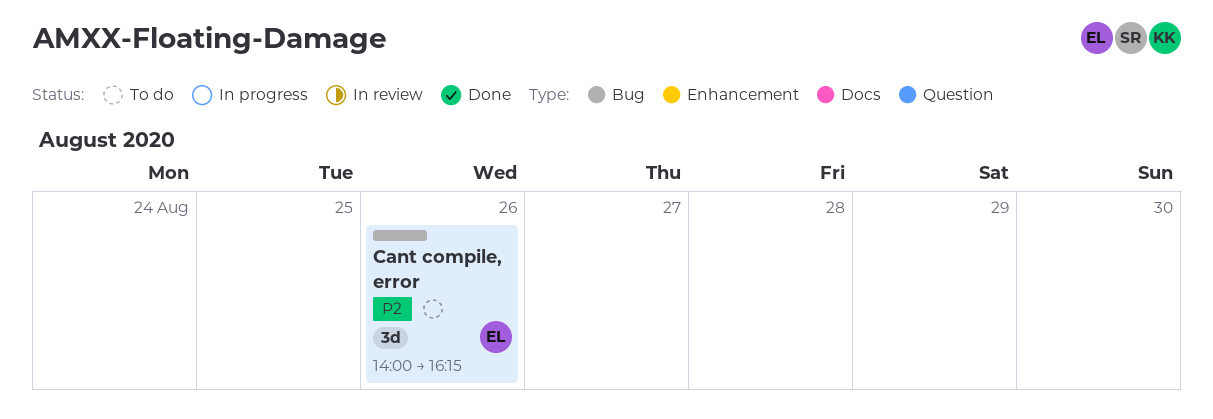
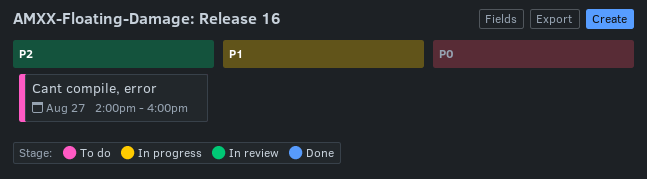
Cant compile, error, day: Aug 26 -> Aug 27
Cant compile, error, ends: 16:15 -> 16:00

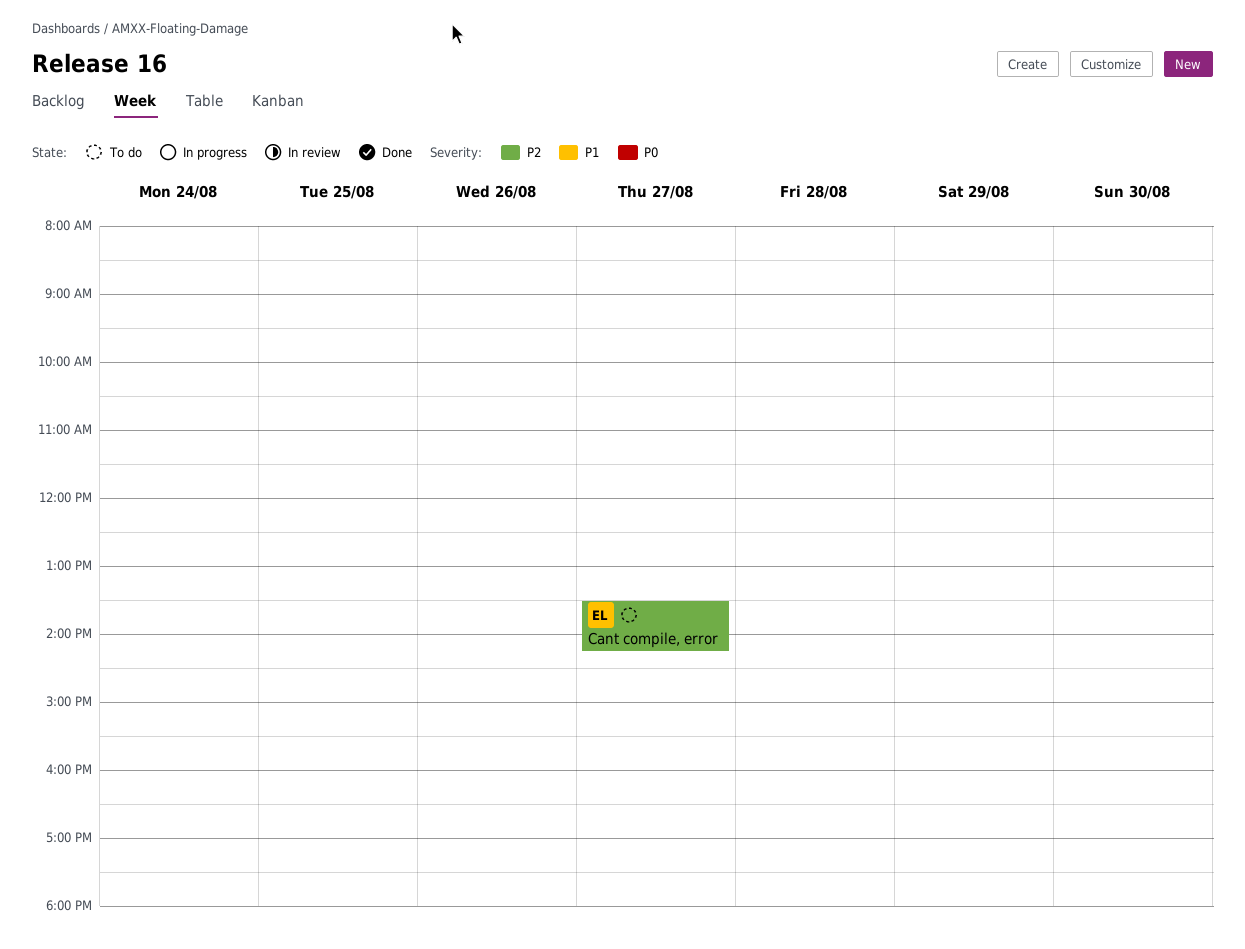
Cant compile, error, begins: 14:00 -> 13:30
Cant compile, error, ends: 16:00 -> 14:15

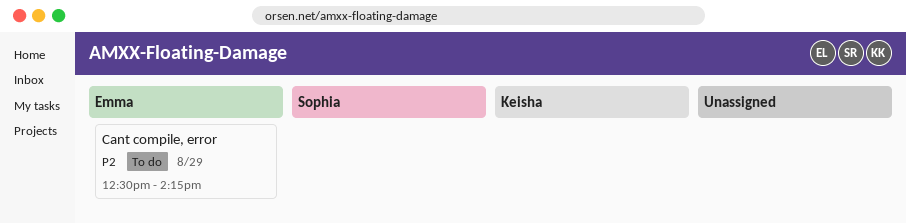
Cant compile, error, day: Aug 27 -> Aug 29
Cant compile, error, begins: 13:30 -> 12:30

